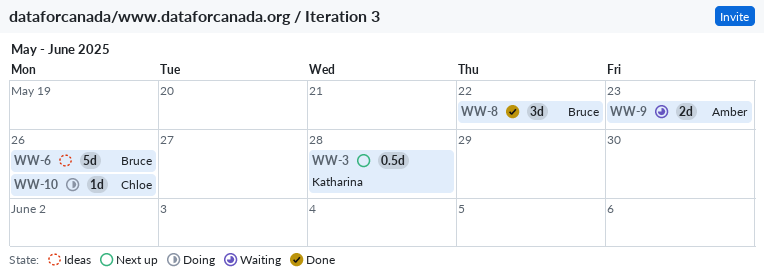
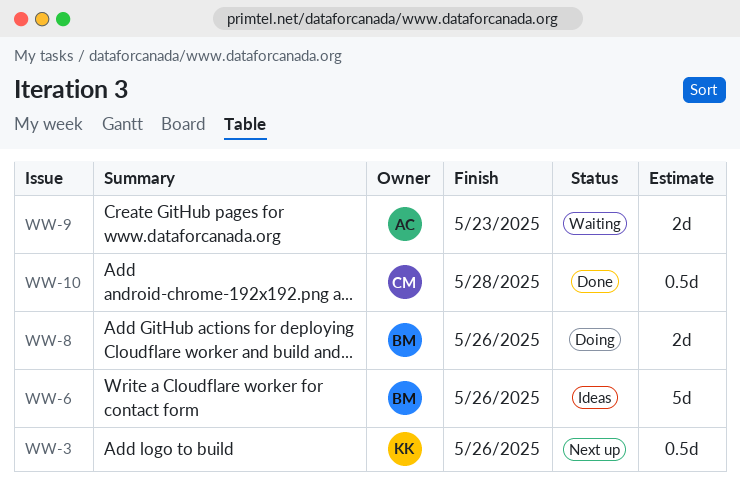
WW-3, due: May 28 -> May 26
WW-8, status: Done -> Doing
WW-8, estimate: 3d -> 2d
WW-8, due: May 22 -> May 26
WW-10, status: Doing -> Done
WW-10, estimate: 1d -> 0.5d
WW-10, due: May 26 -> May 28

